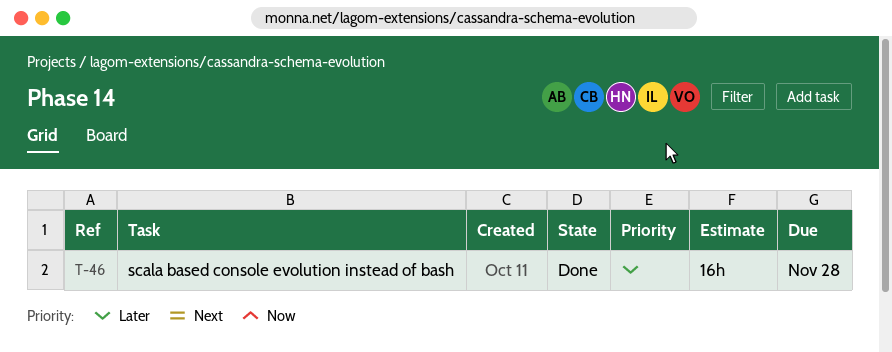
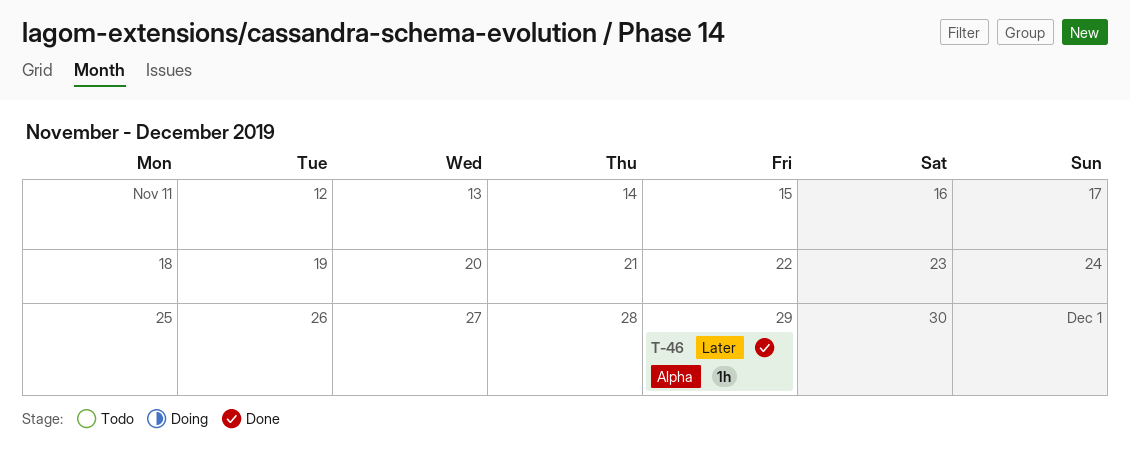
T-46, estimate: 16h -> 1h
T-46, due: Nov 28 -> Nov 29

